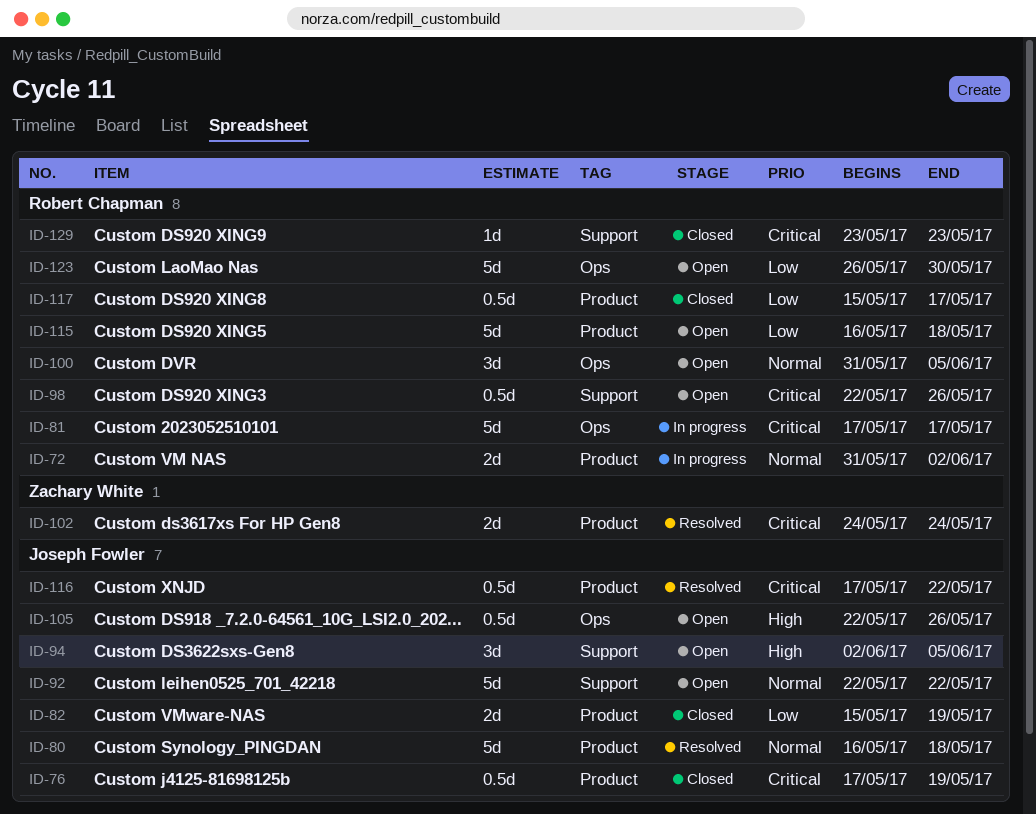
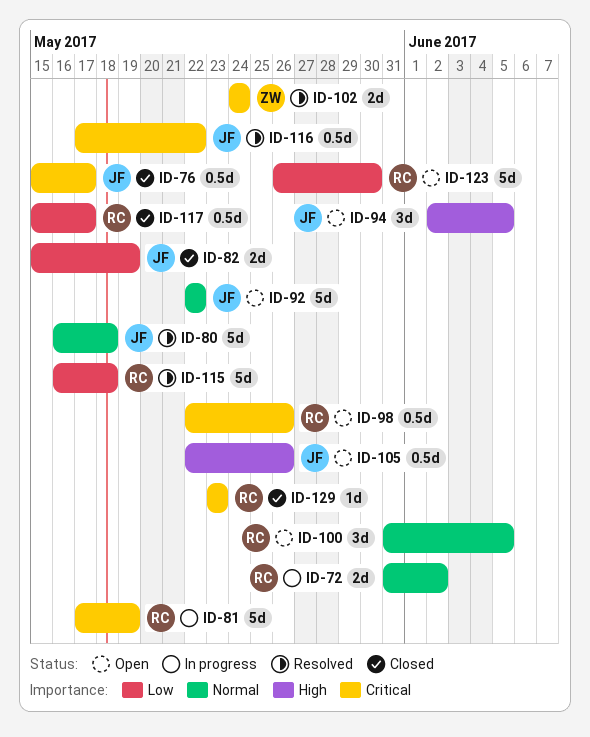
ID-76, start: May 17 -> May 15
ID-76, due: May 19 -> May 17
ID-81, due: May 17 -> May 19
ID-115, status: Open -> Resolved

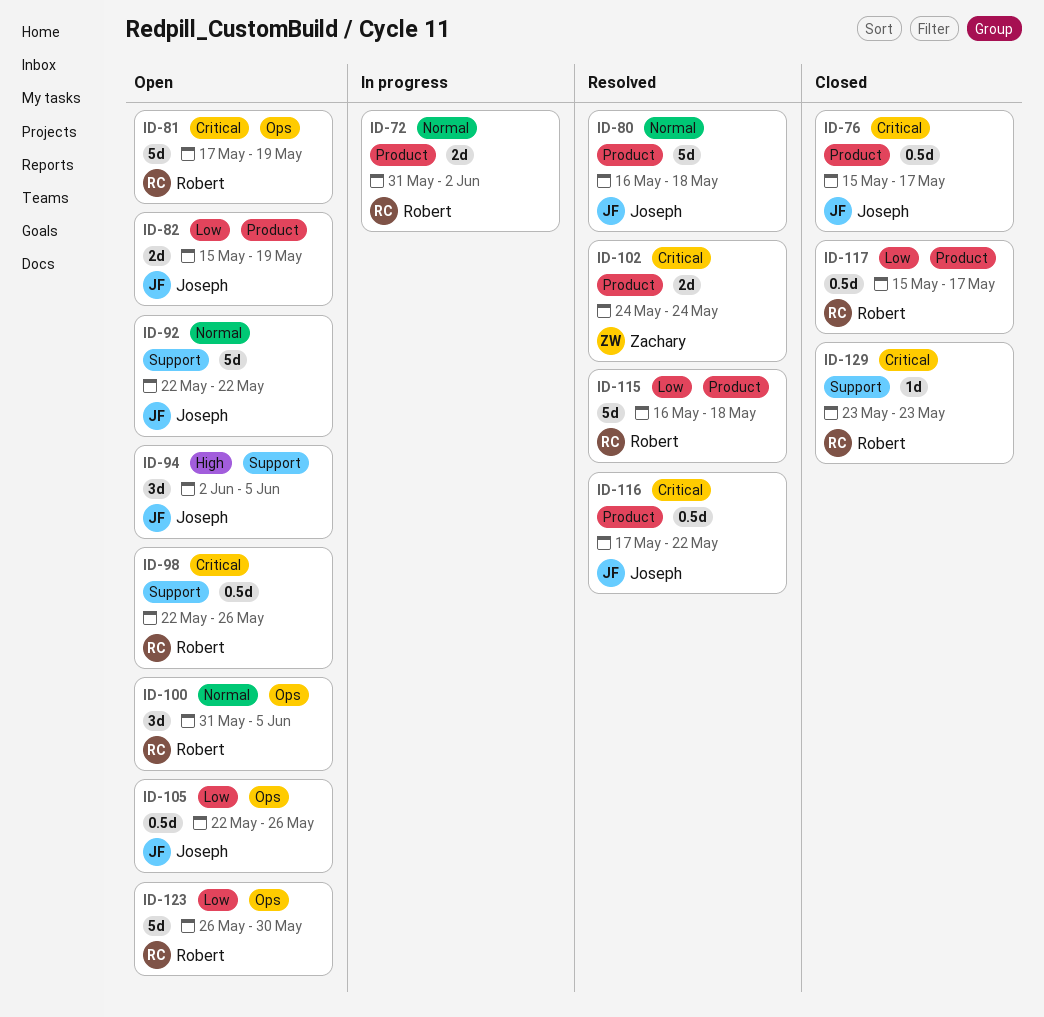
ID-81, status: In progress -> Open
ID-82, status: Closed -> Open
ID-105, priority: High -> Low

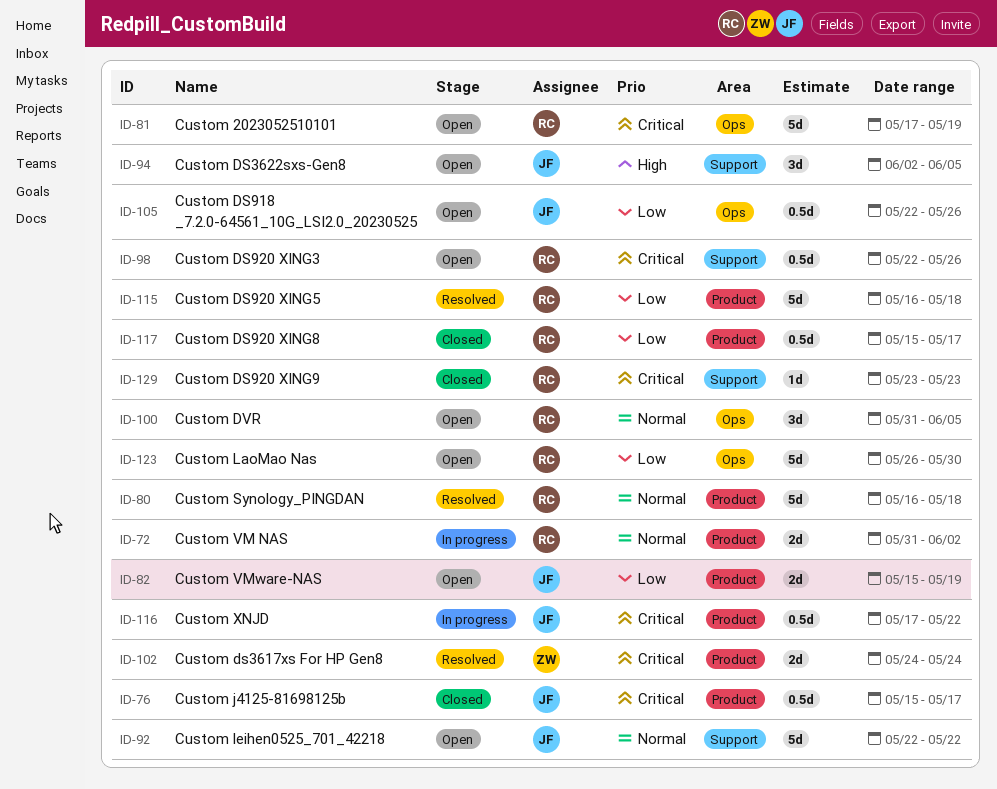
ID-80, owner: Joseph -> Robert
ID-116, status: Resolved -> In progress

